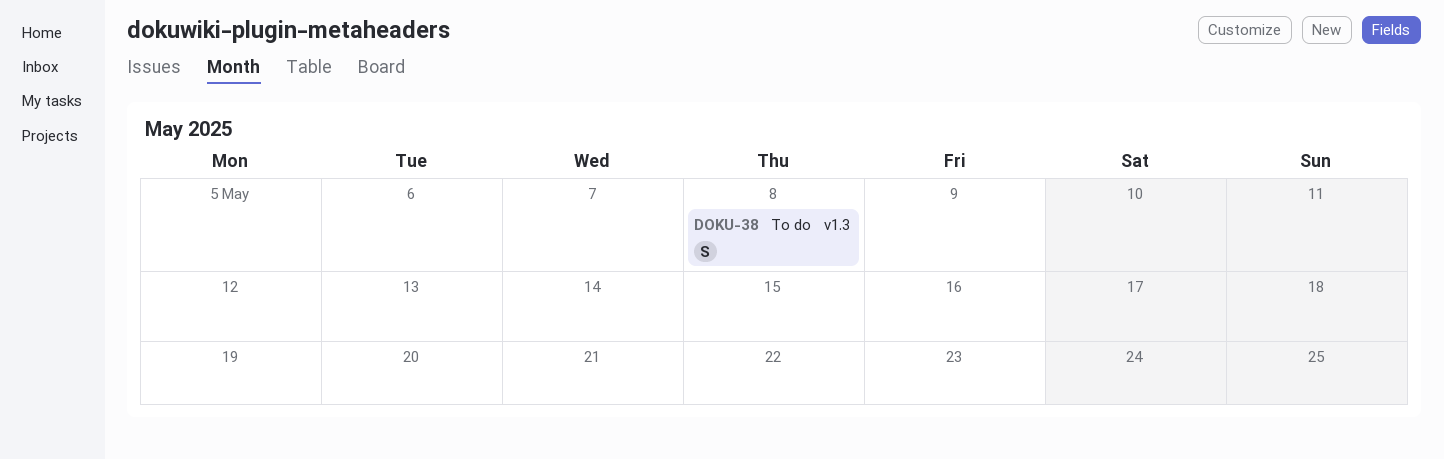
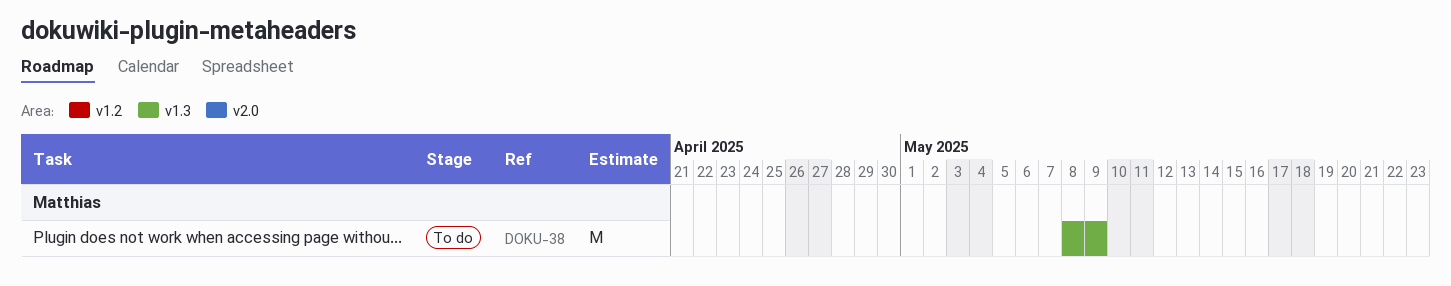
DOKU-38, estimate: S -> M
DOKU-38, due: May 8 -> May 9

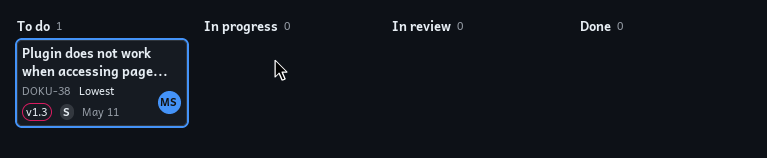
DOKU-38, estimate: M -> S
DOKU-38, due: May 9 -> May 11

